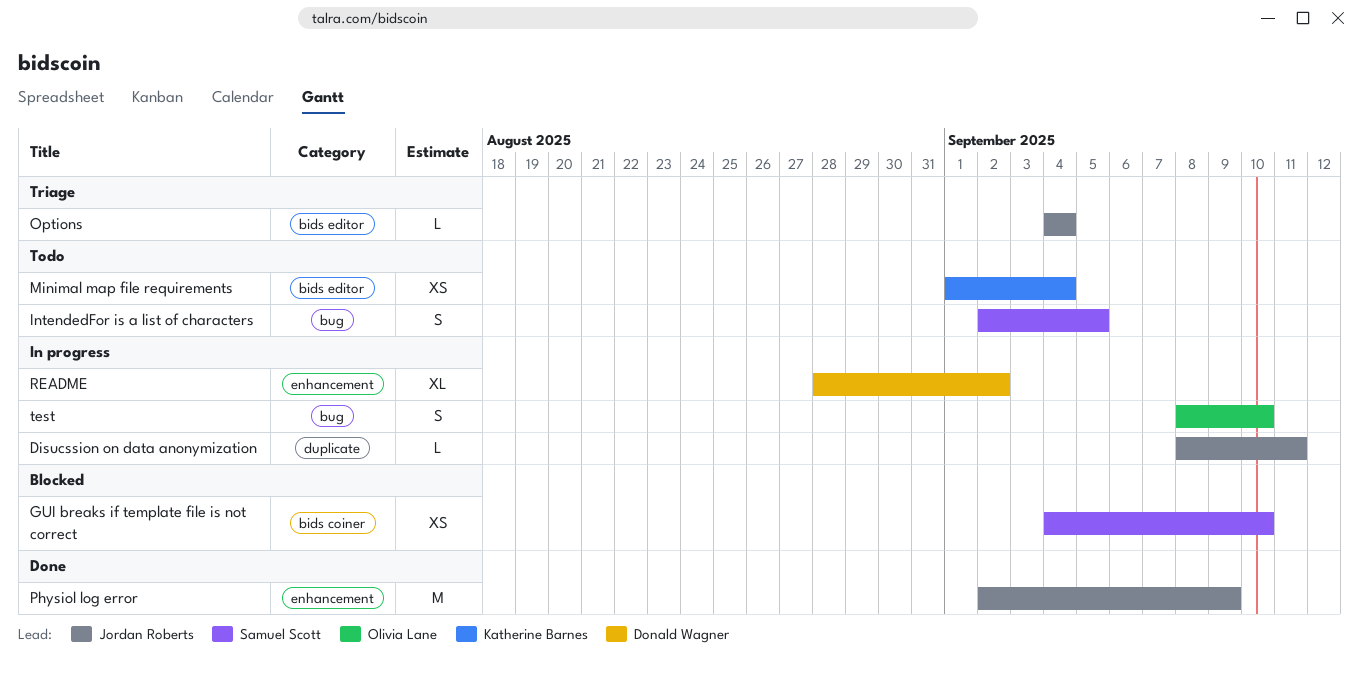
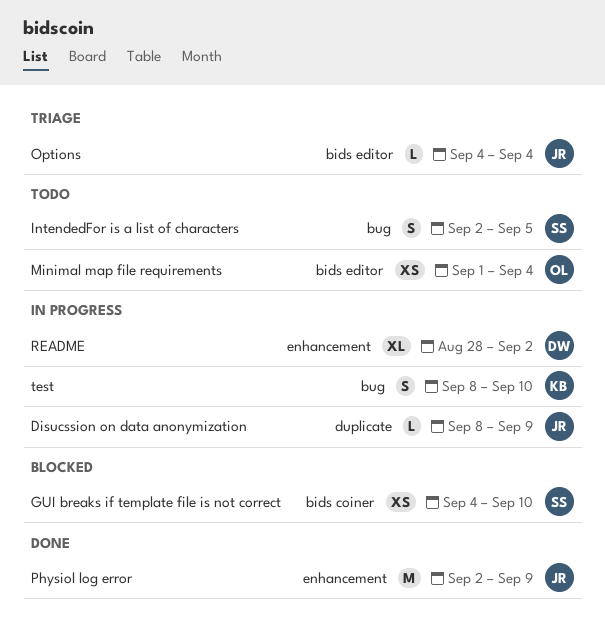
Disucssion on data anonymization, due: Sep 11 -> Sep 9
Minimal map file requirements, owner: Katherine Barnes -> Olivia Lane
test, owner: Olivia Lane -> Katherine Barnes

